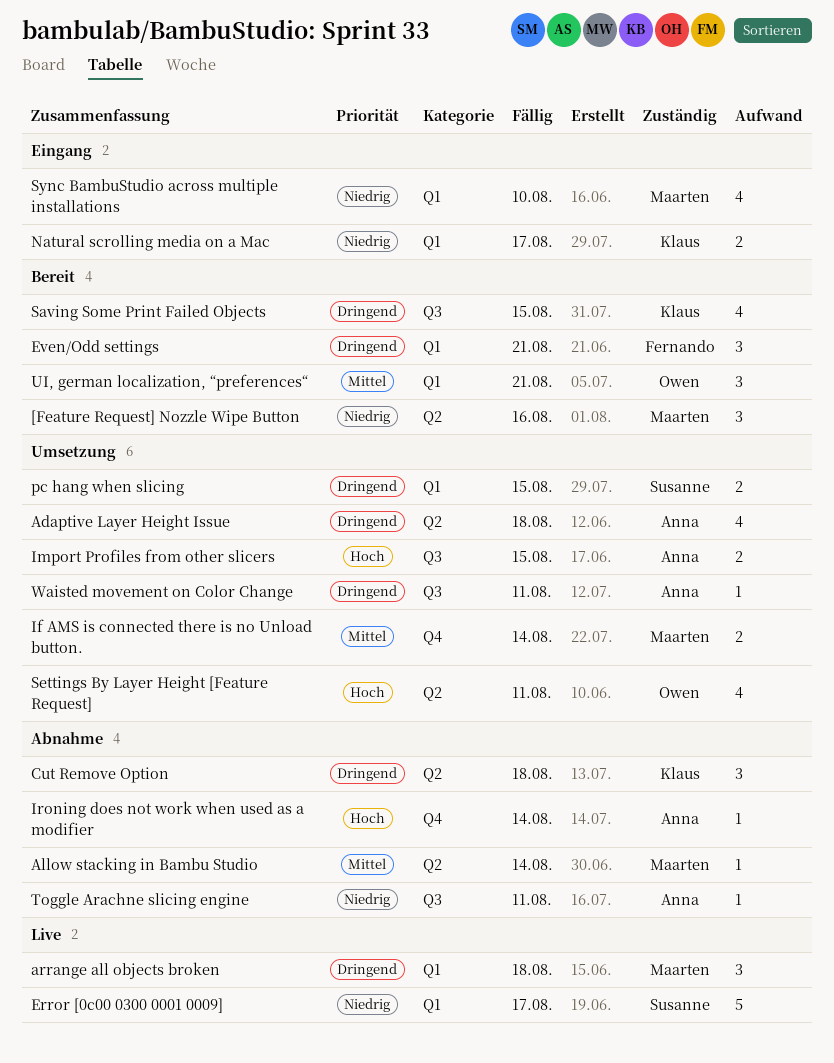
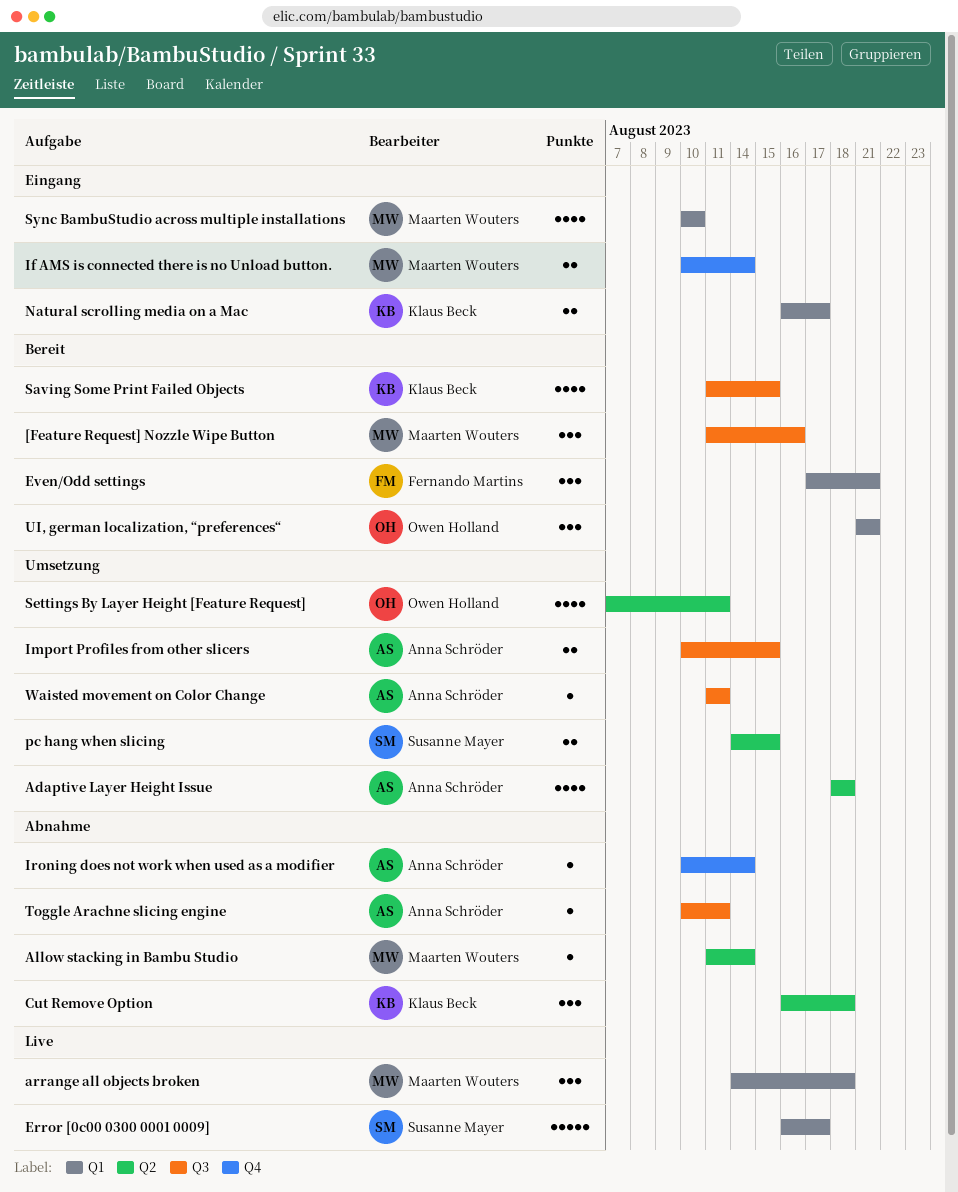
[Feature Request] Nozzle Wipe Button, label: Q2 -> Q3
If AMS is connected there is no Unload button., status: Umsetzung -> Eingang
pc hang when slicing, label: Q1 -> Q2

